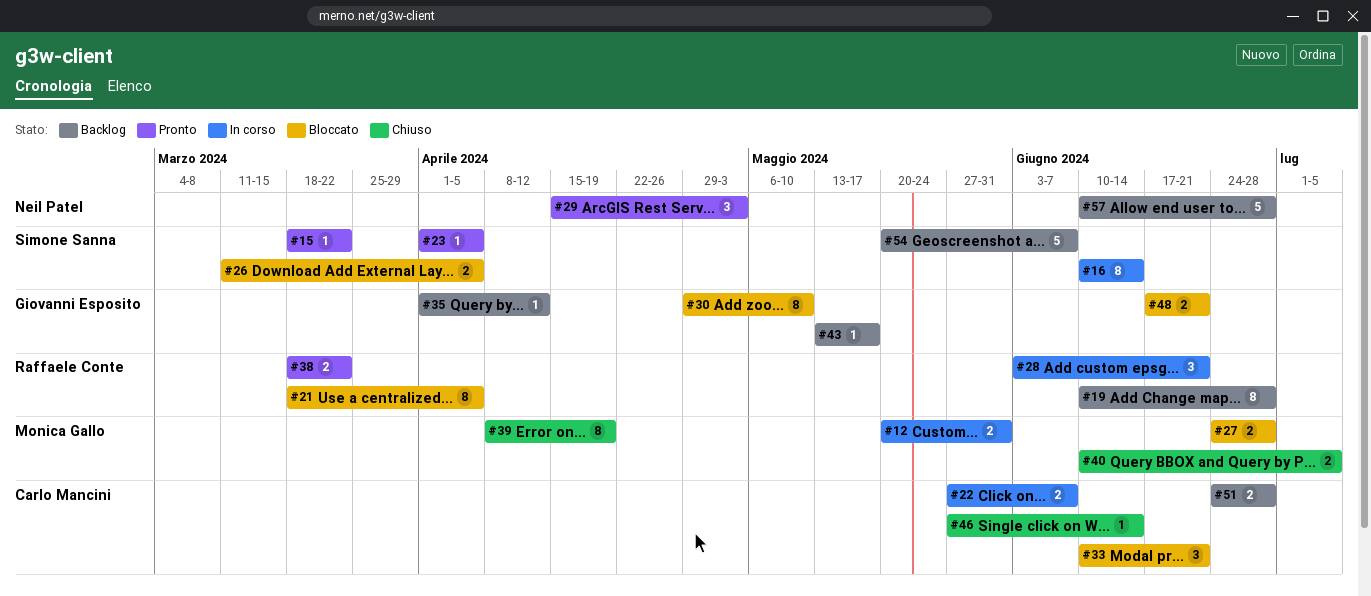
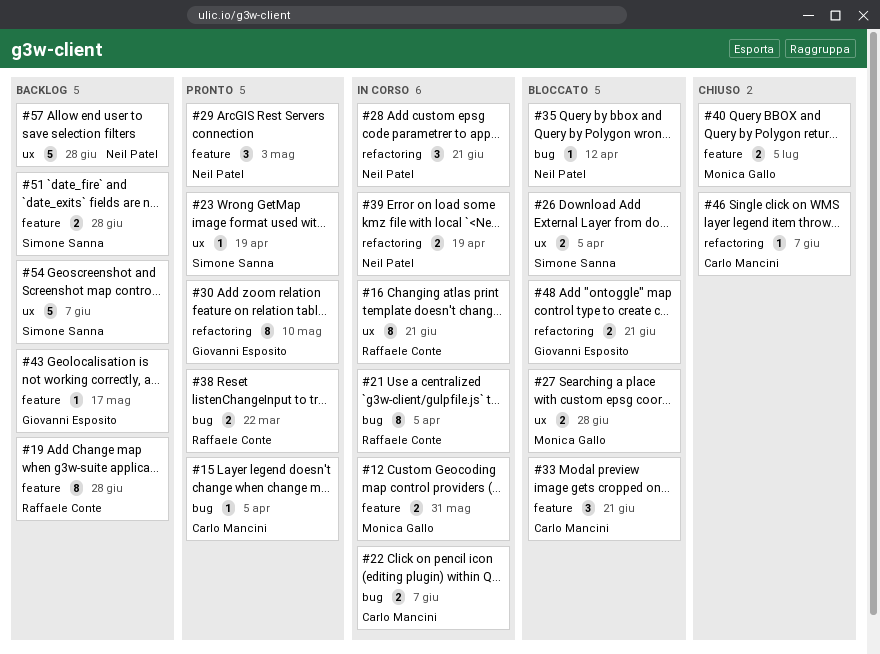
#15, owner: Simone Sanna -> Carlo Mancini
#15, due: Mar 22 -> Apr 5
#16, owner: Simone Sanna -> Raffaele Conte
#16, due: Jun 14 -> Jun 21
#21, status: Bloccato -> In corso
#23, due: Apr 5 -> Apr 19
#28, owner: Raffaele Conte -> Neil Patel
#30, status: Bloccato -> Pronto
#35, status: Backlog -> Bloccato
#35, owner: Giovanni Esposito -> Neil Patel
#39, status: Chiuso -> In corso
#39, owner: Monica Gallo -> Neil Patel
#39, estimate: 8 -> 2
#46, due: Jun 14 -> Jun 7
#51, owner: Carlo Mancini -> Simone Sanna

